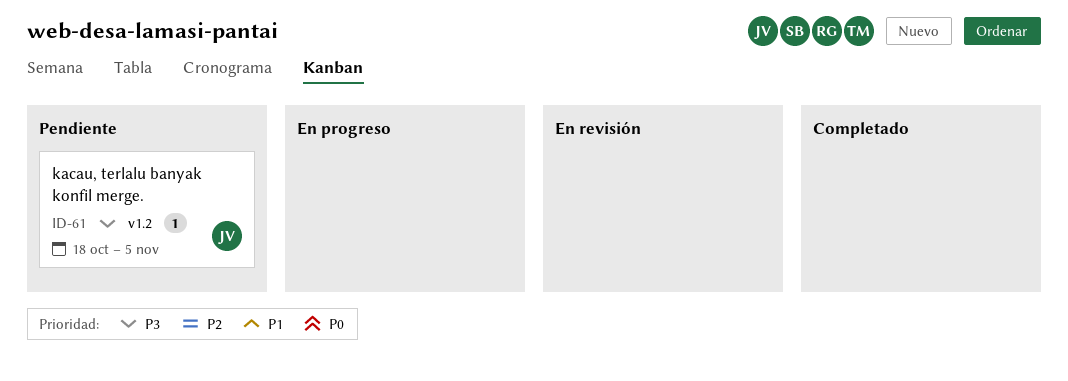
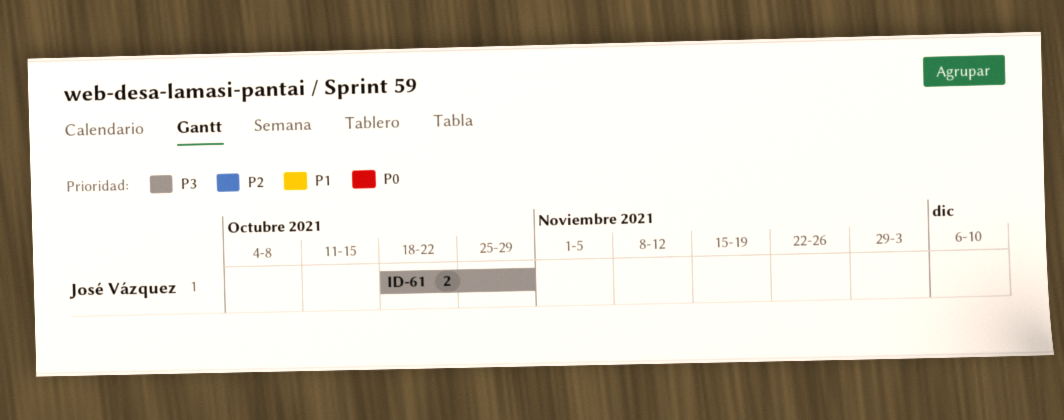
ID-61, estimate: 1 -> 2
ID-61, due: Nov 5 -> Oct 29

